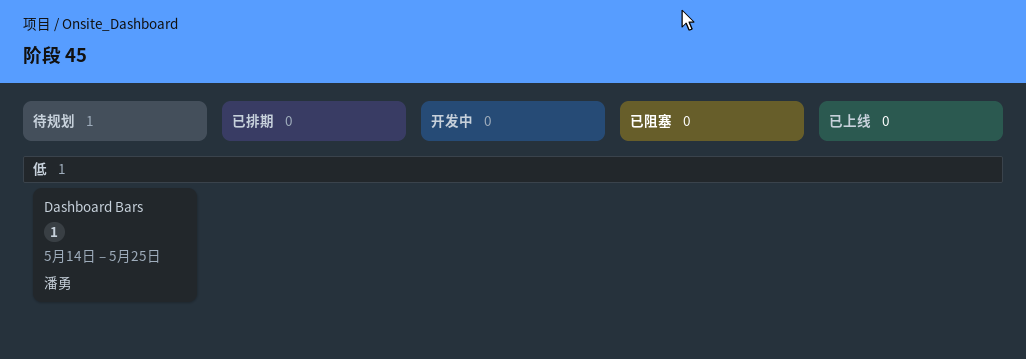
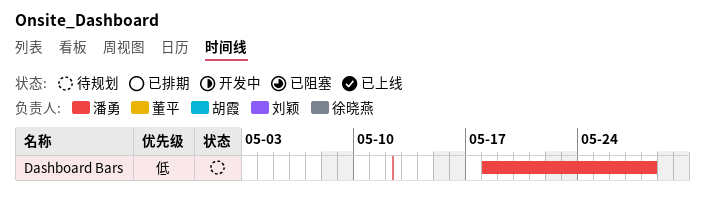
Dashboard Bars, start: May 14 -> May 18
Dashboard Bars, due: May 25 -> May 28

